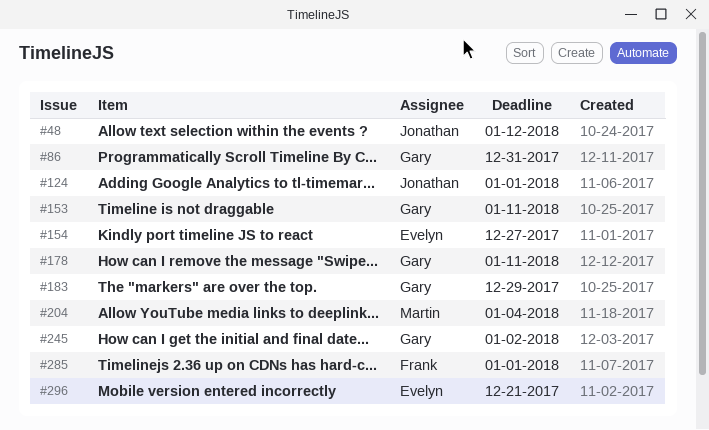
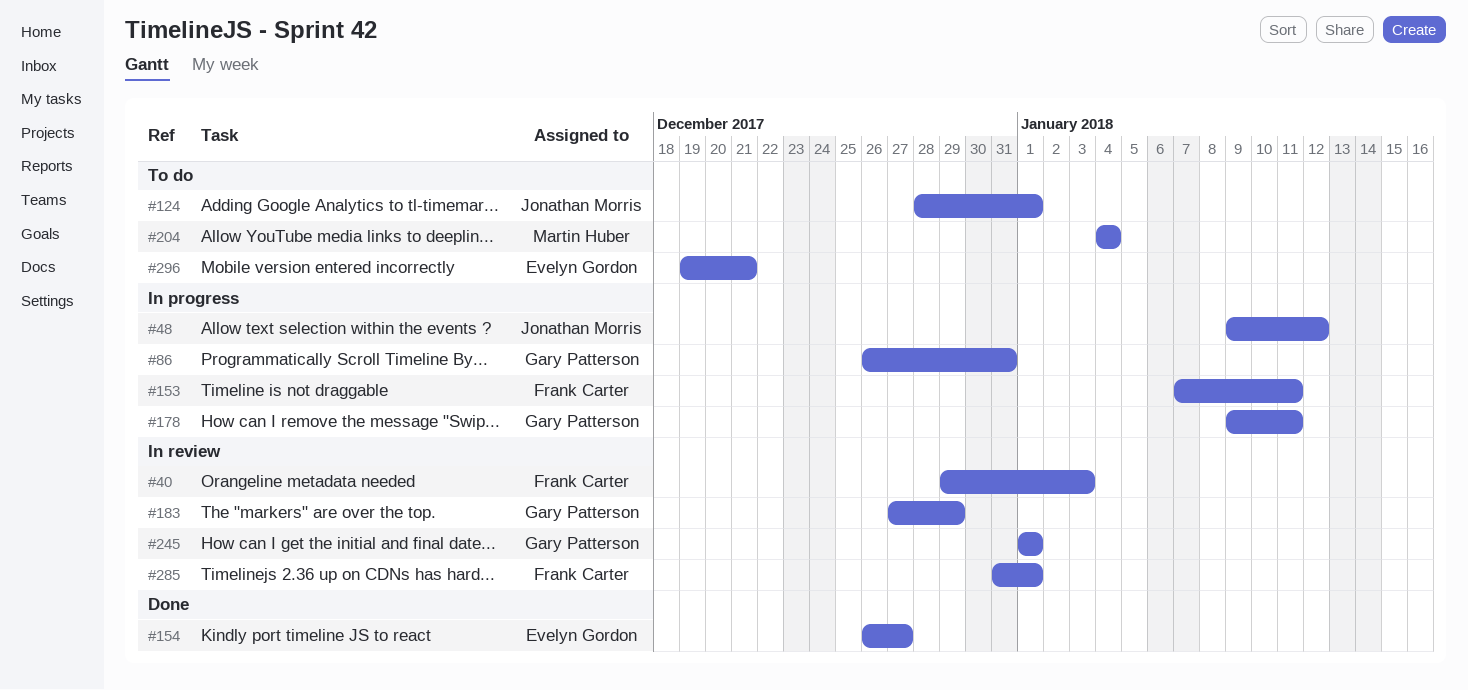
#40: none -> present
#153, owner: Gary Patterson -> Frank Carter
#245, due: Jan 2 -> Jan 1

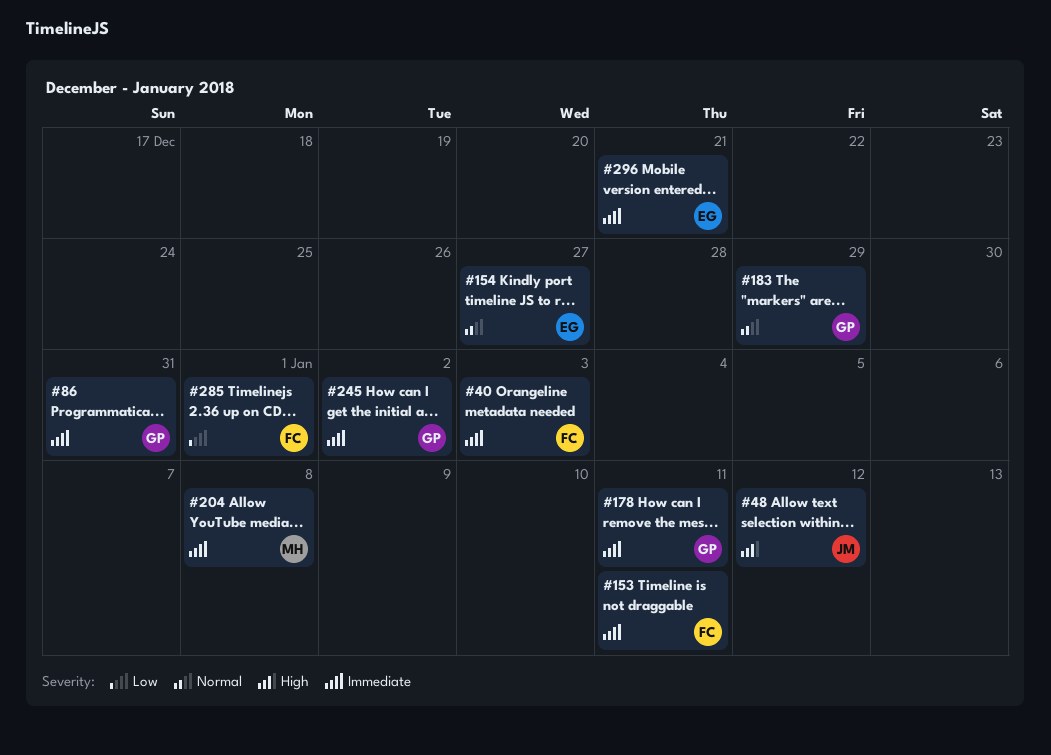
#124: present -> none
#204, due: Jan 4 -> Jan 8
#245, due: Jan 1 -> Jan 2

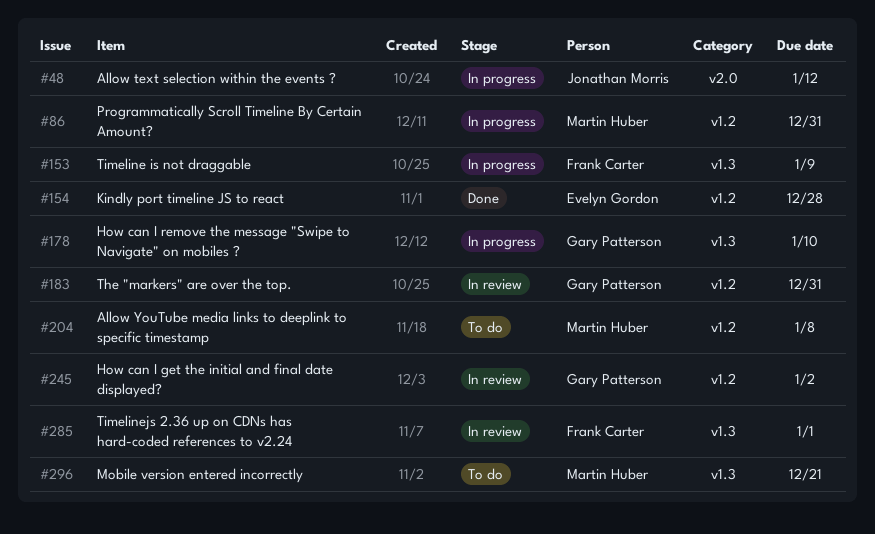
#40: present -> none
#86, owner: Gary Patterson -> Martin Huber
#153, due: Jan 11 -> Jan 9
#154, due: Dec 27 -> Dec 28
#178, due: Jan 11 -> Jan 10
#183, due: Dec 29 -> Dec 31
#296, owner: Evelyn Gordon -> Martin Huber

